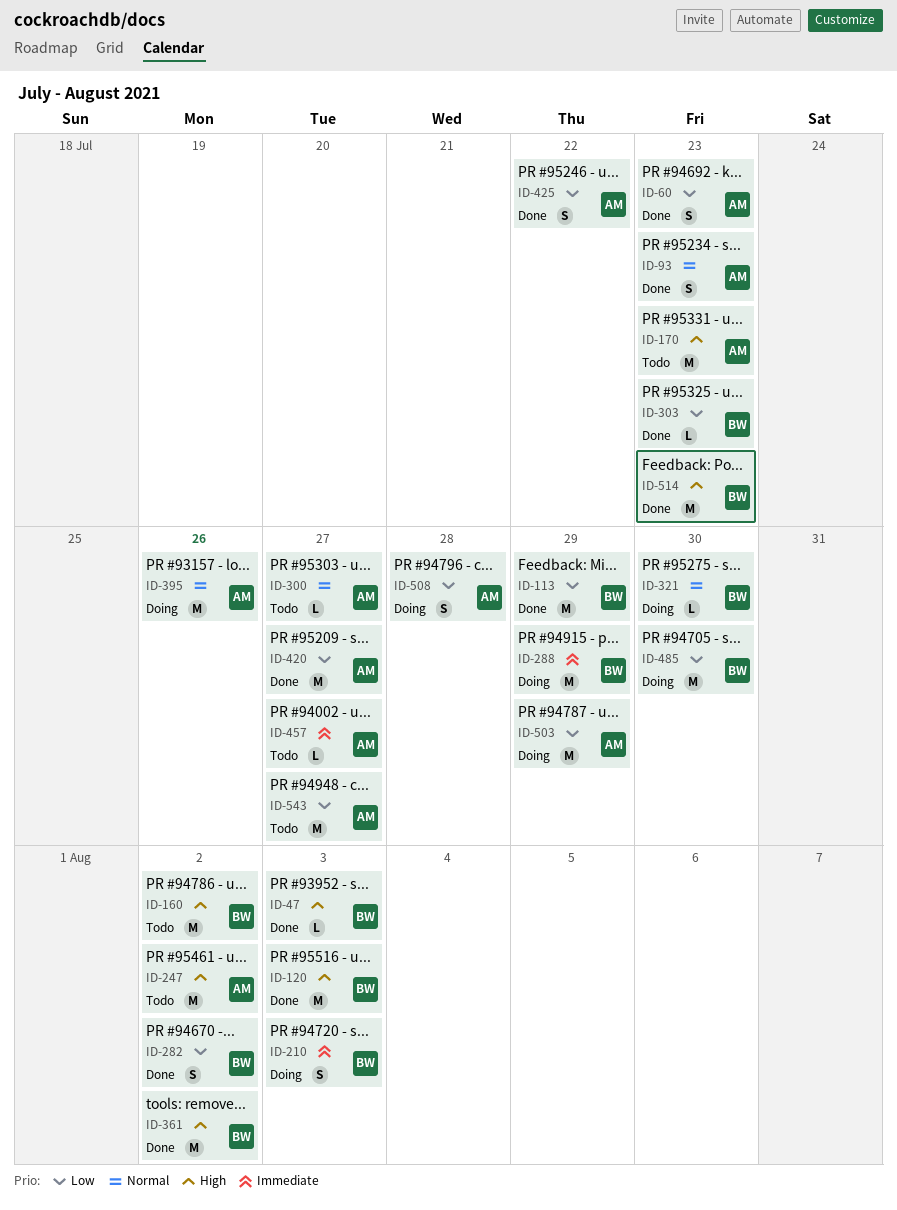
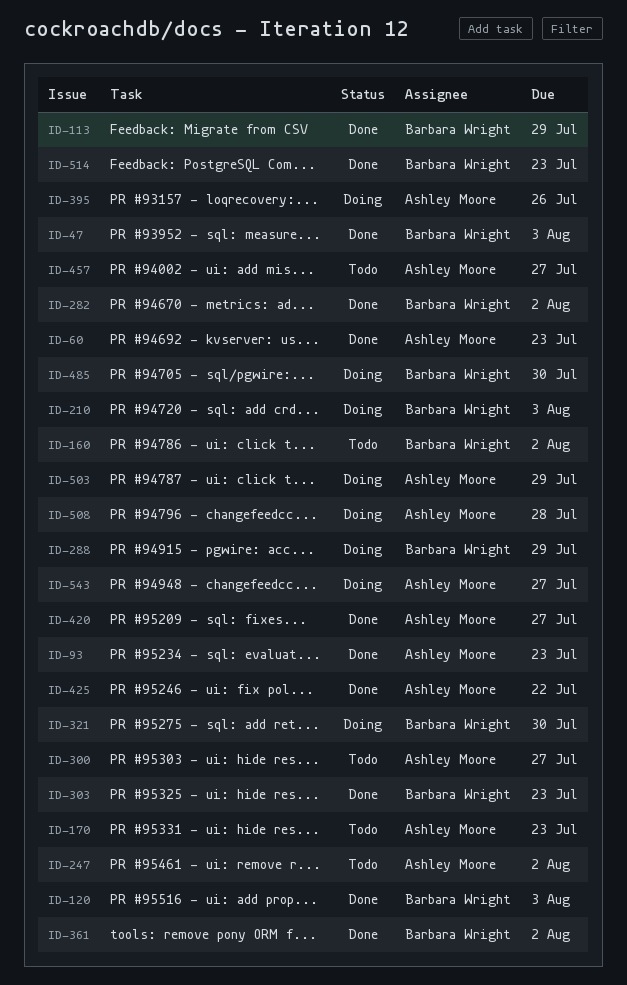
ID-543, status: Todo -> Doing

